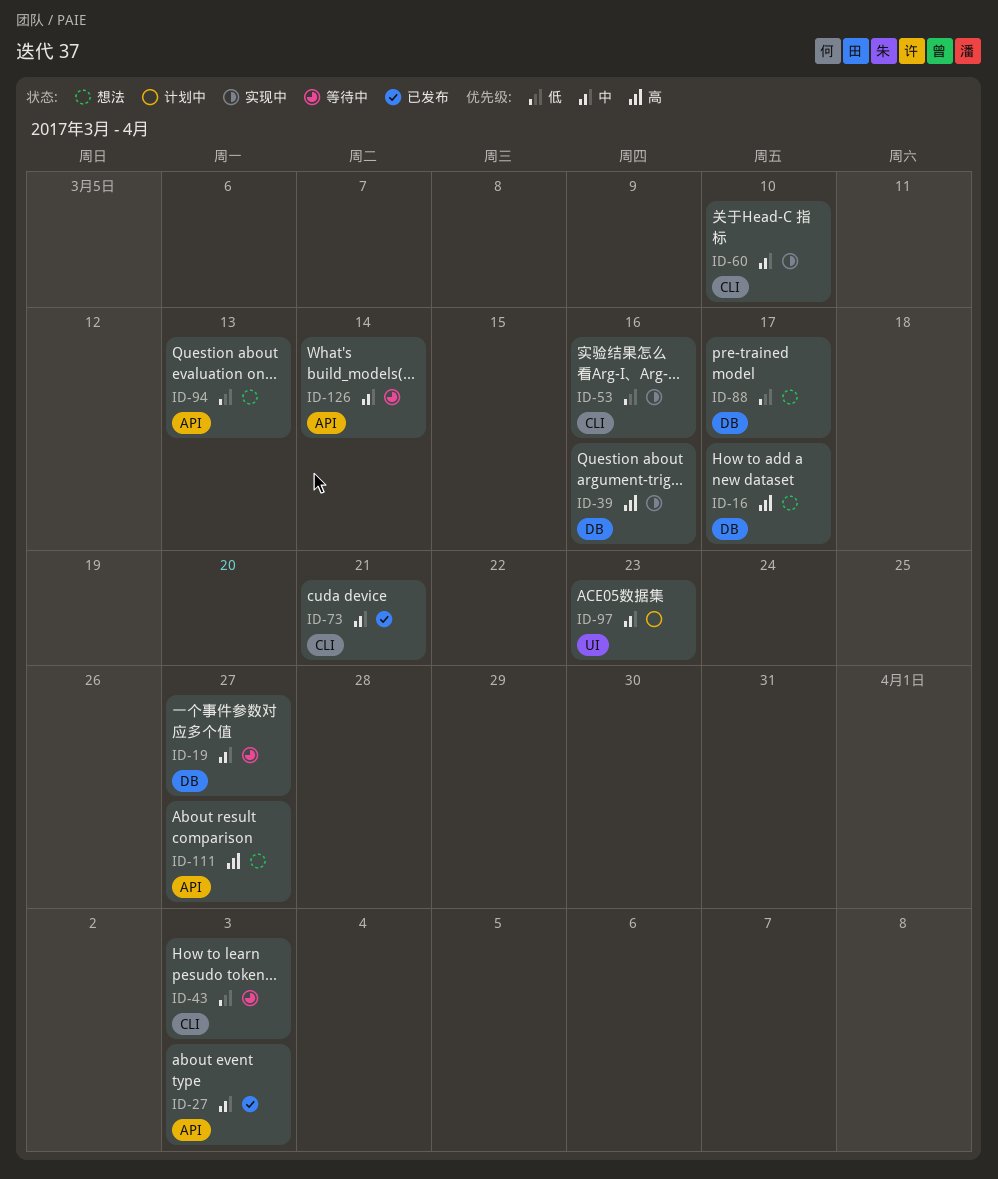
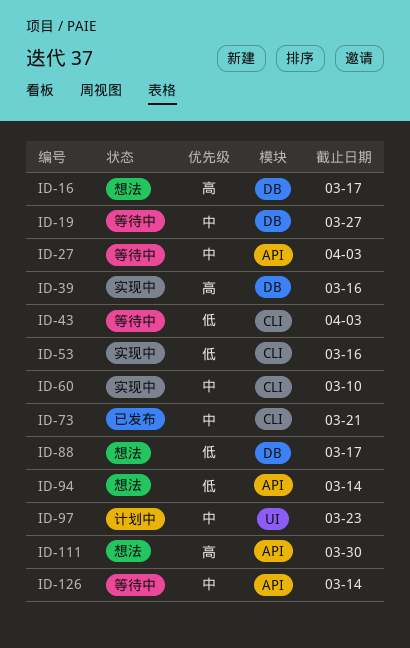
ID-27, status: 已发布 -> 等待中
ID-94, due: Mar 13 -> Mar 14
ID-111, due: Mar 27 -> Mar 30

